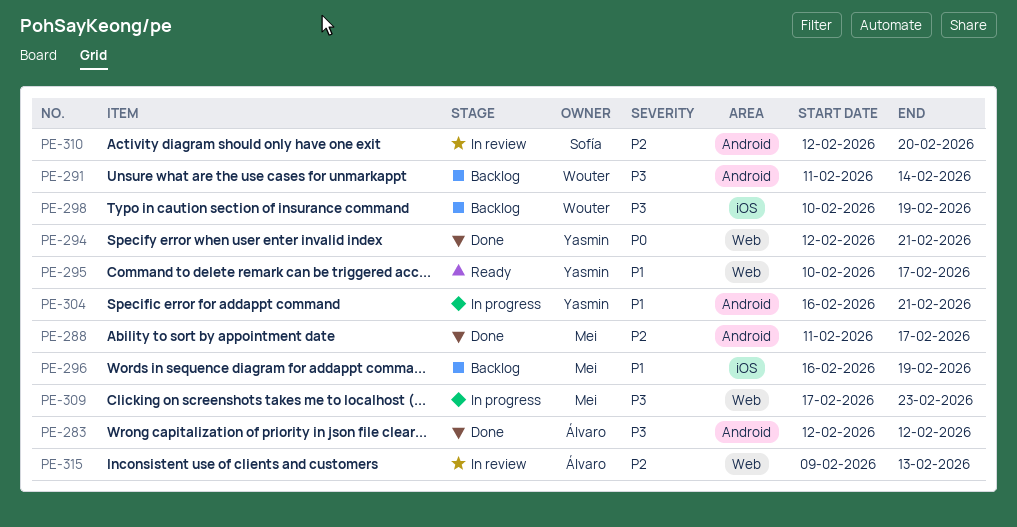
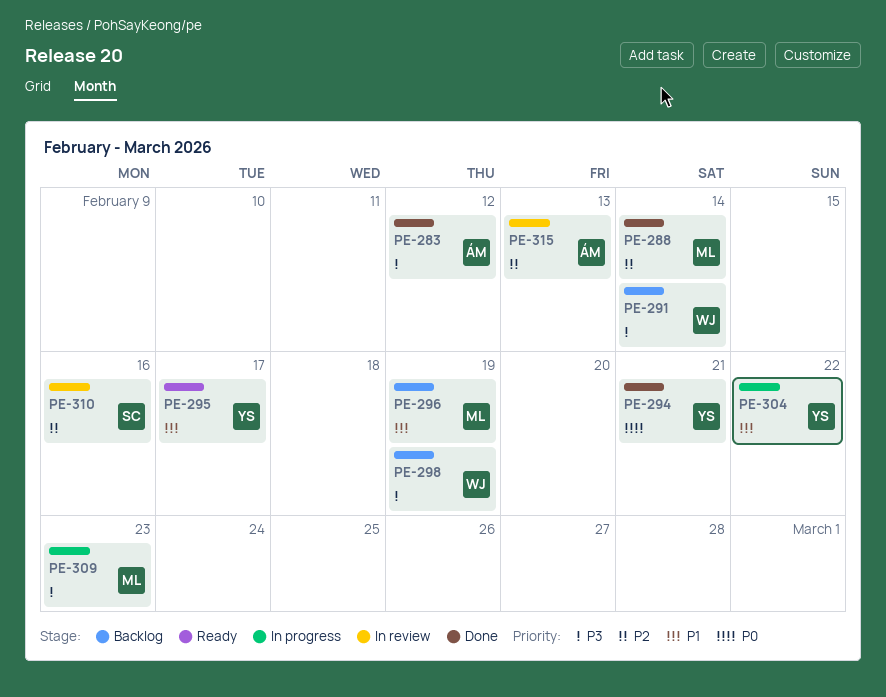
PE-288, due: Feb 17 -> Feb 14
PE-304, due: Feb 21 -> Feb 22
PE-310, due: Feb 20 -> Feb 16

